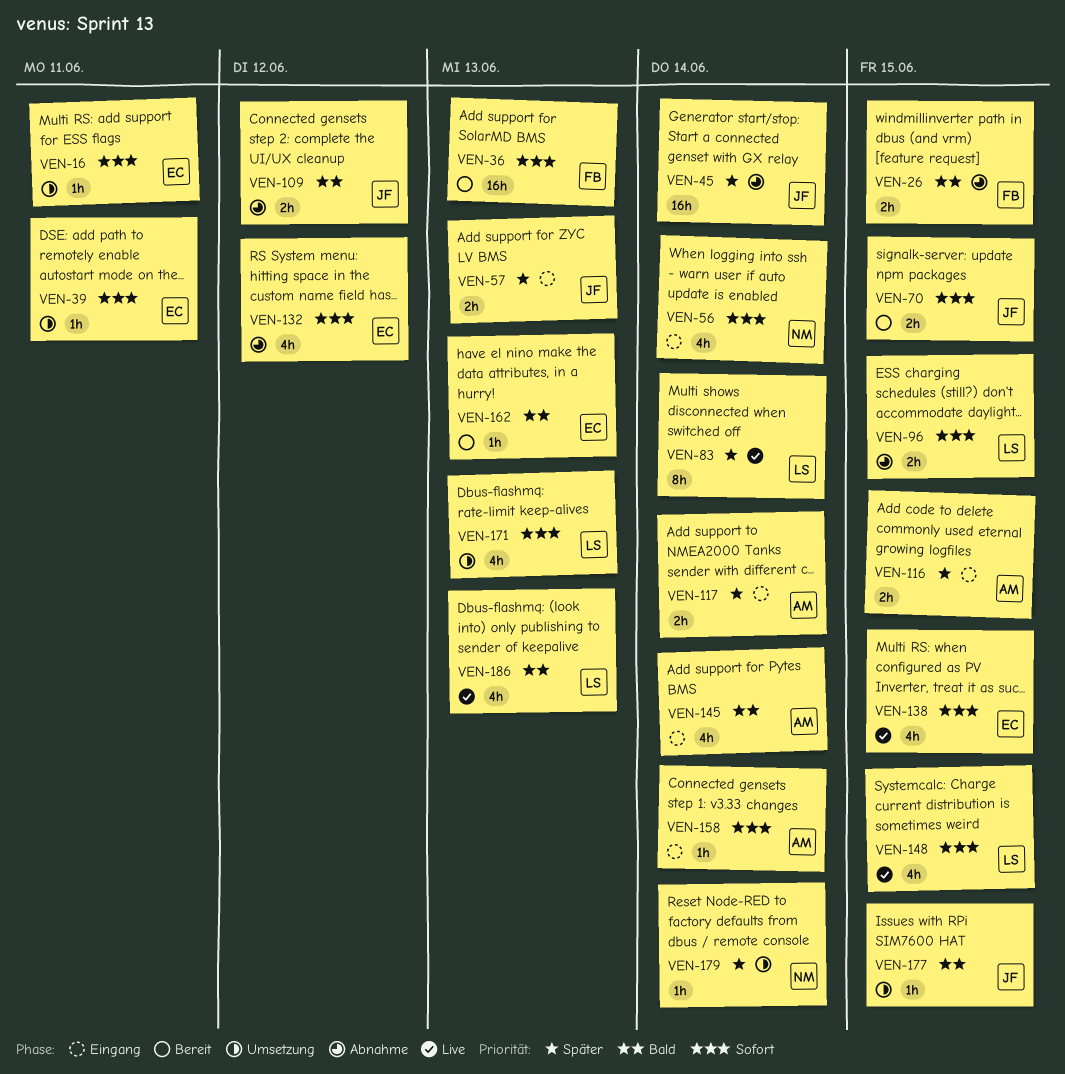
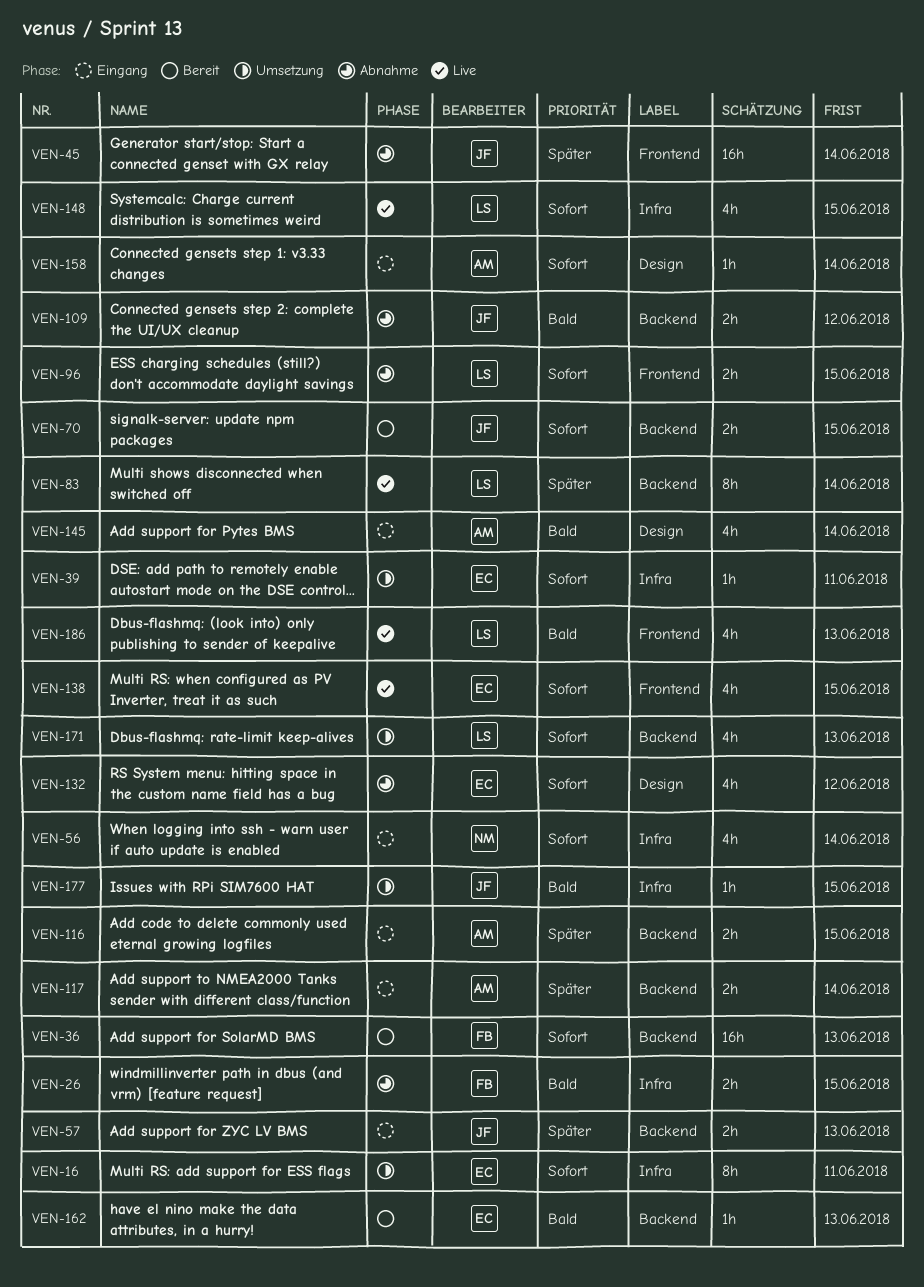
VEN-16, estimate: 1h -> 8h
VEN-179: present -> none

